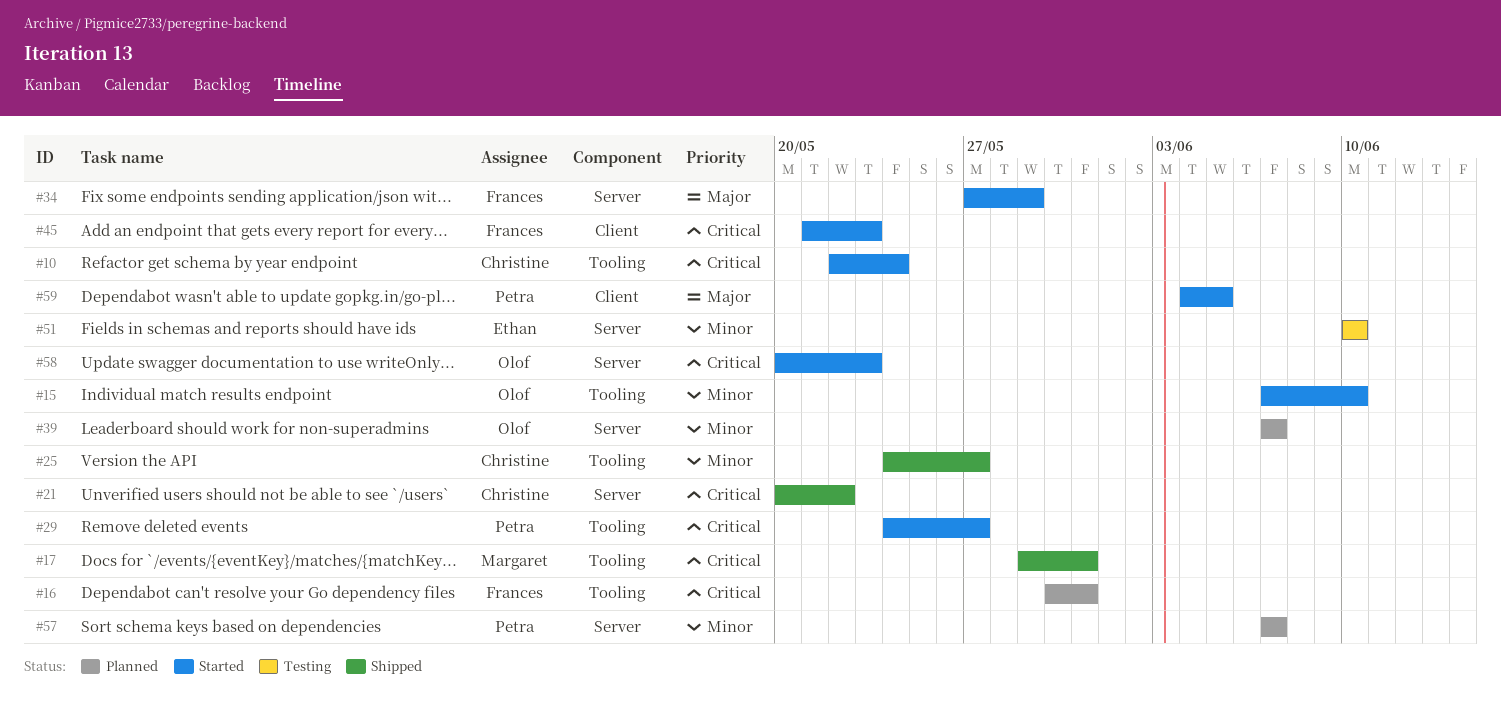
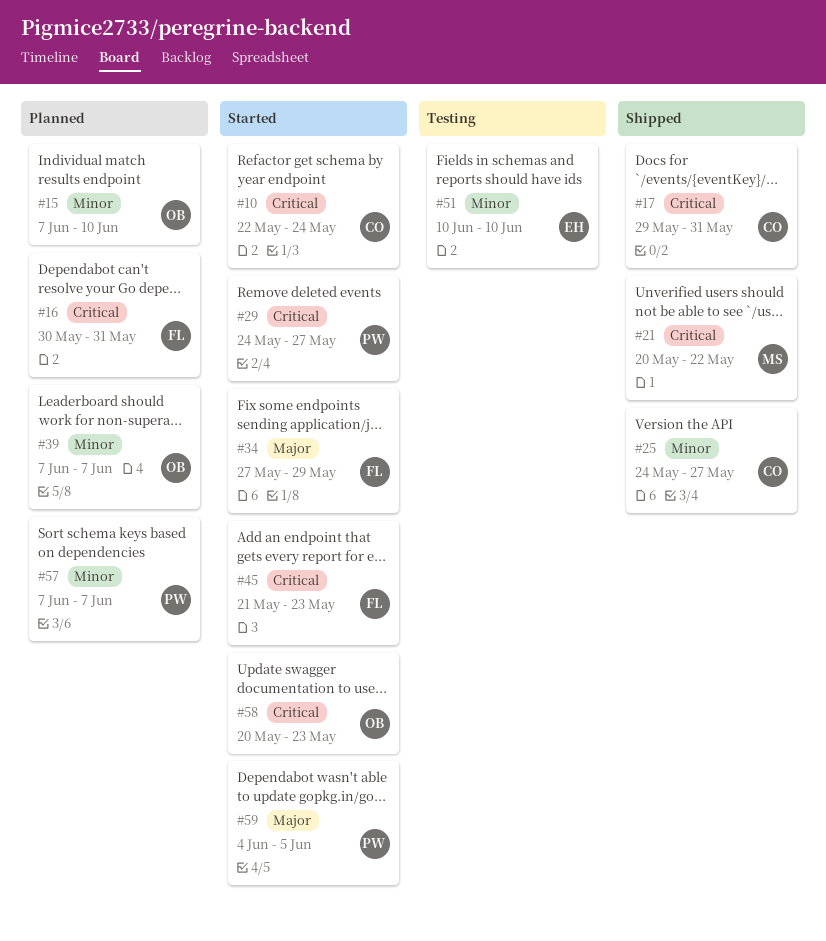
#15, status: Started -> Planned
#17, owner: Margaret -> Christine
#21, owner: Christine -> Margaret

